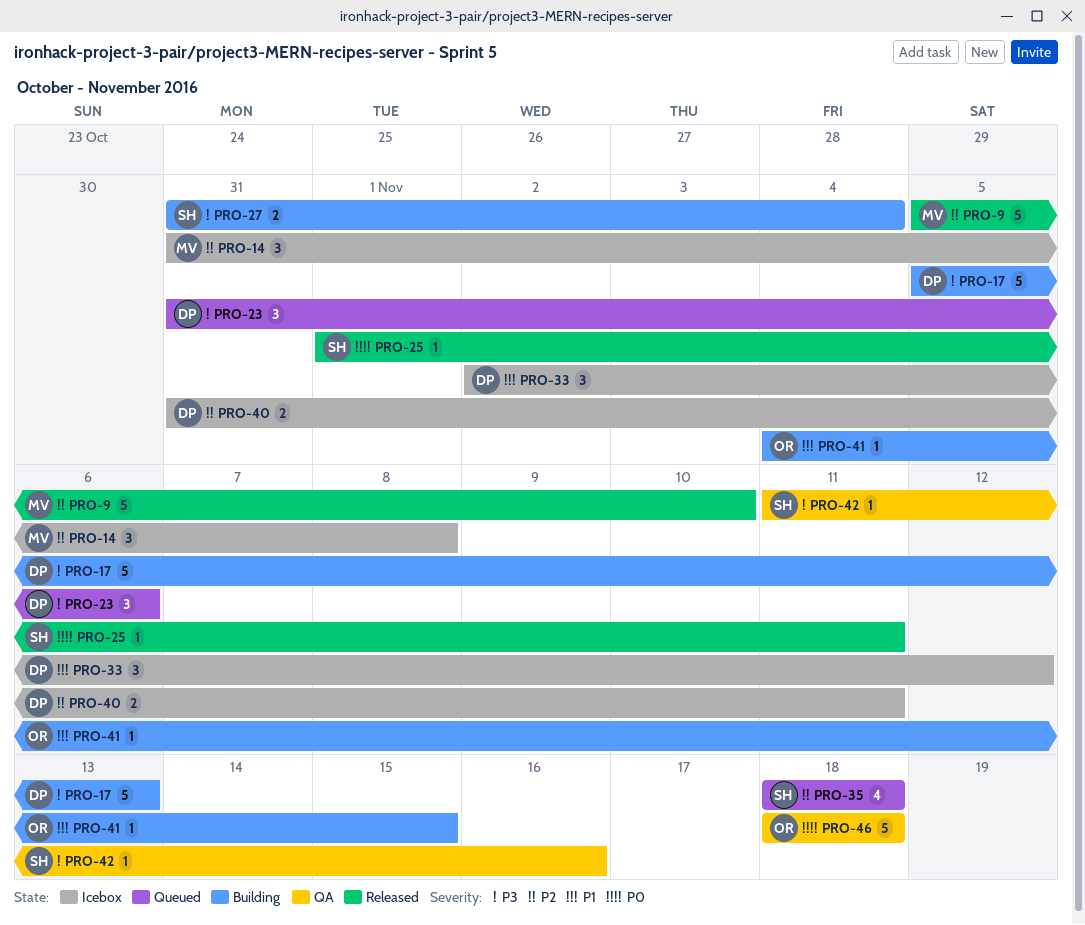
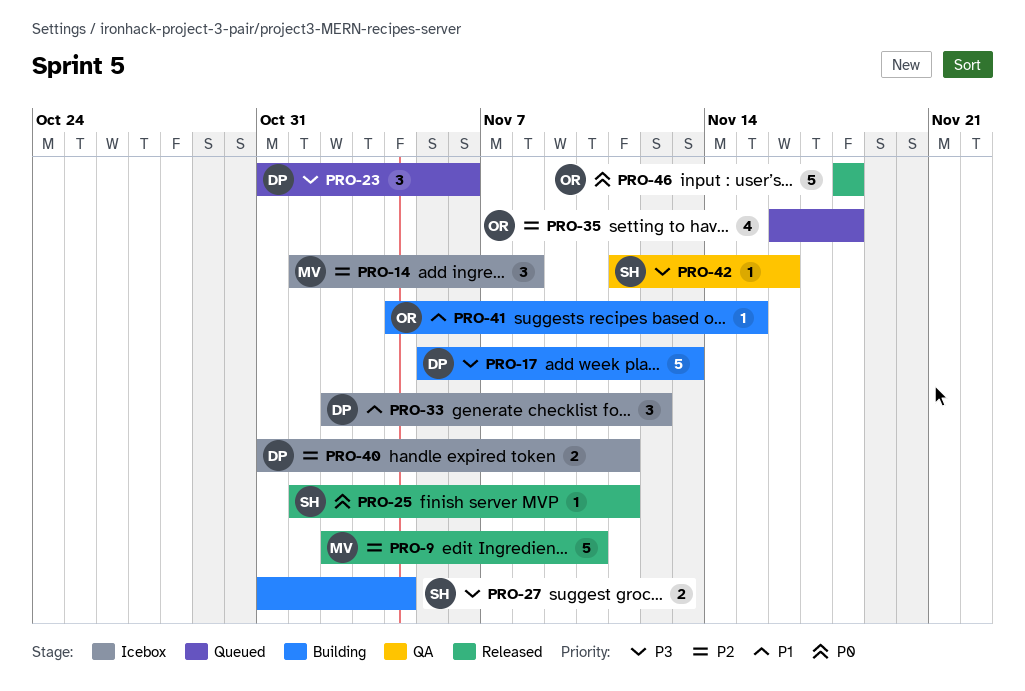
PRO-9, start: Nov 5 -> Nov 2
PRO-14, start: Oct 31 -> Nov 1
PRO-35, owner: SH -> OR
PRO-35, start: Nov 18 -> Nov 16
PRO-46, status: QA -> Released

